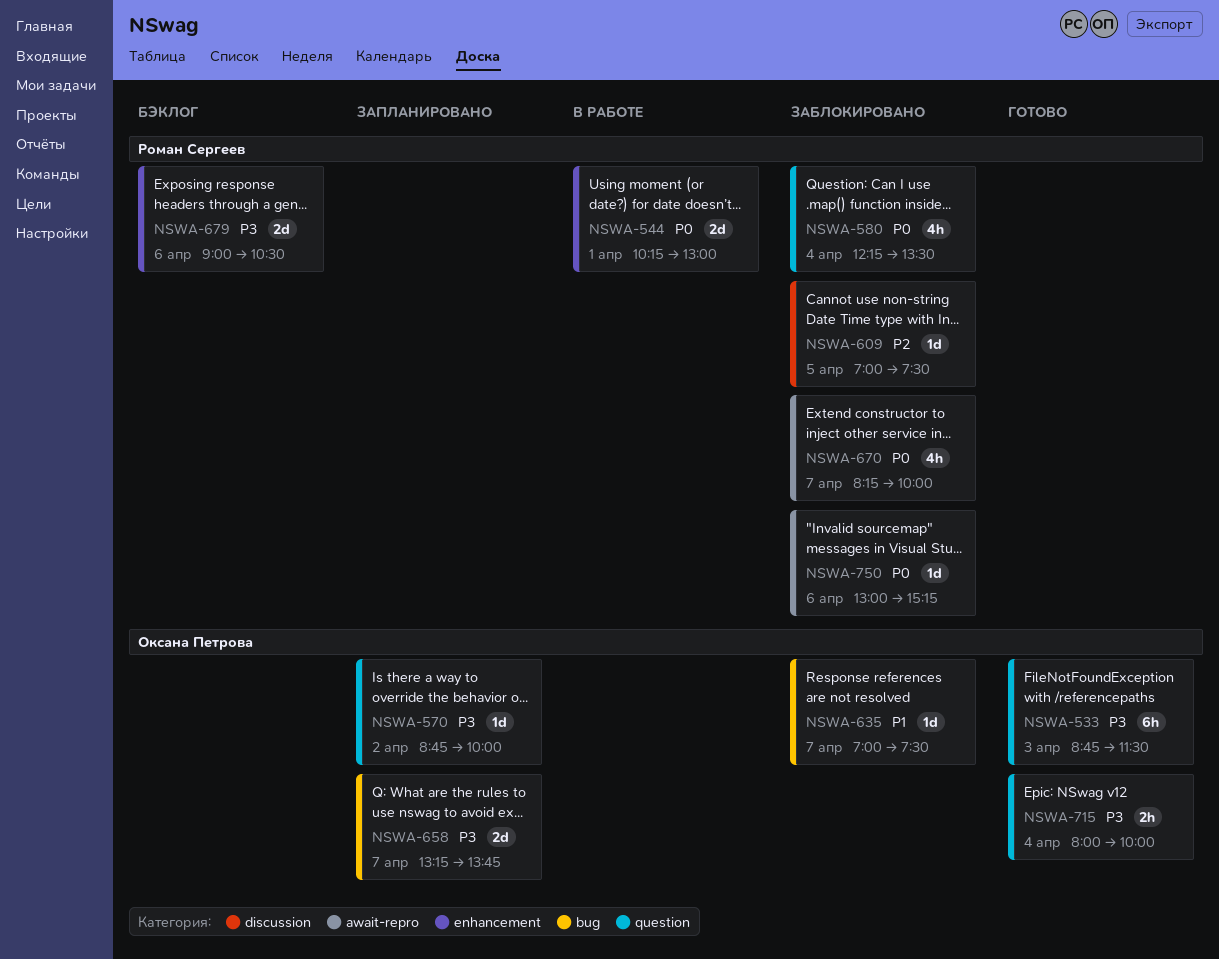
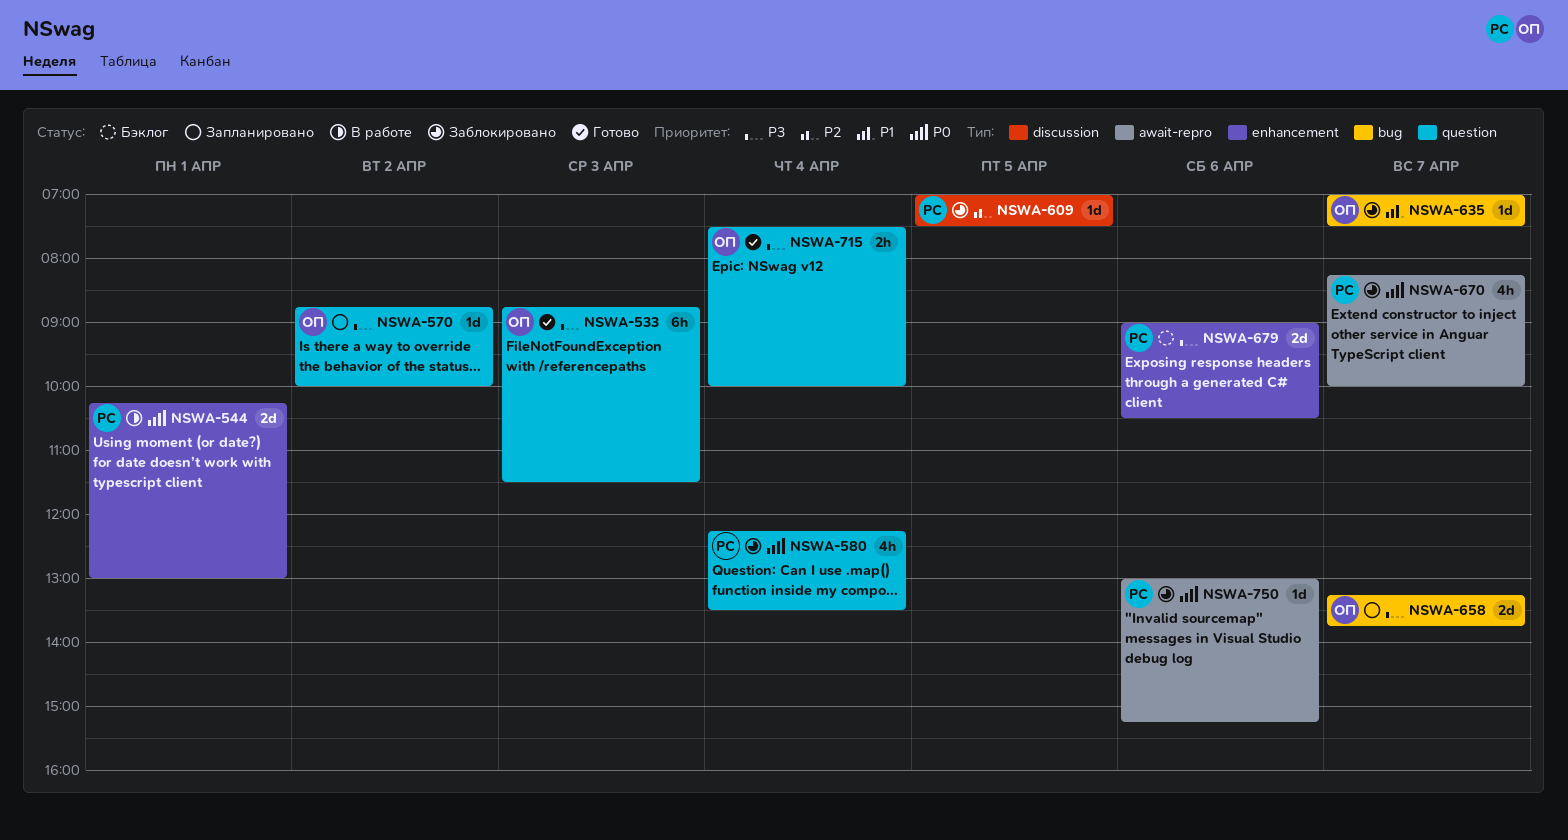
NSWA-715, begins: 08:00 -> 07:30

